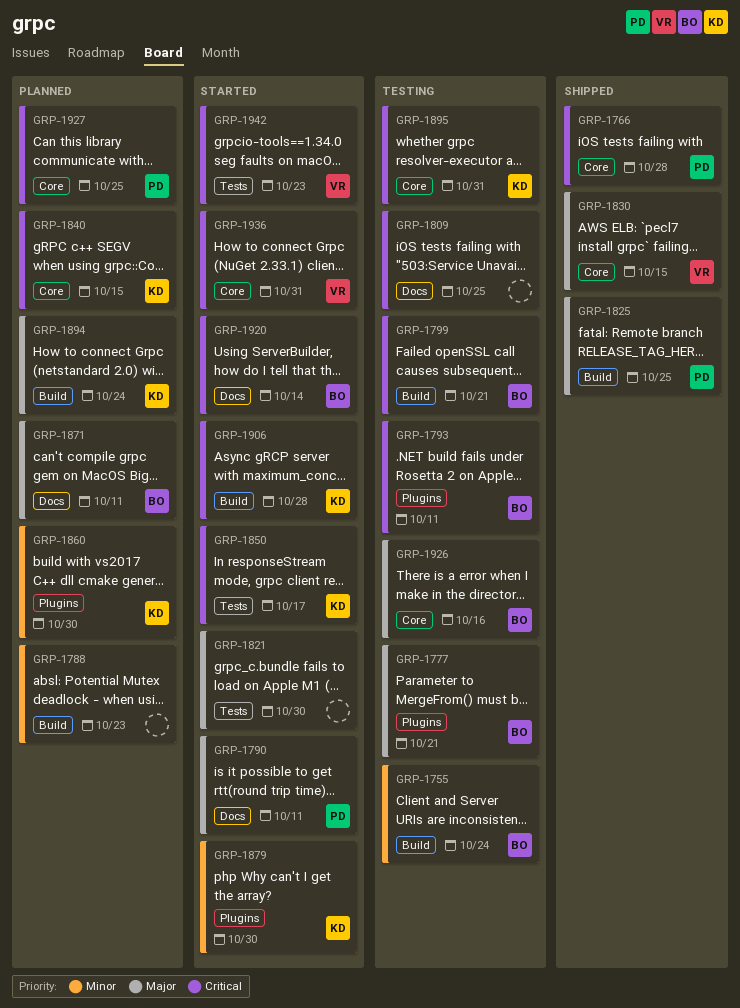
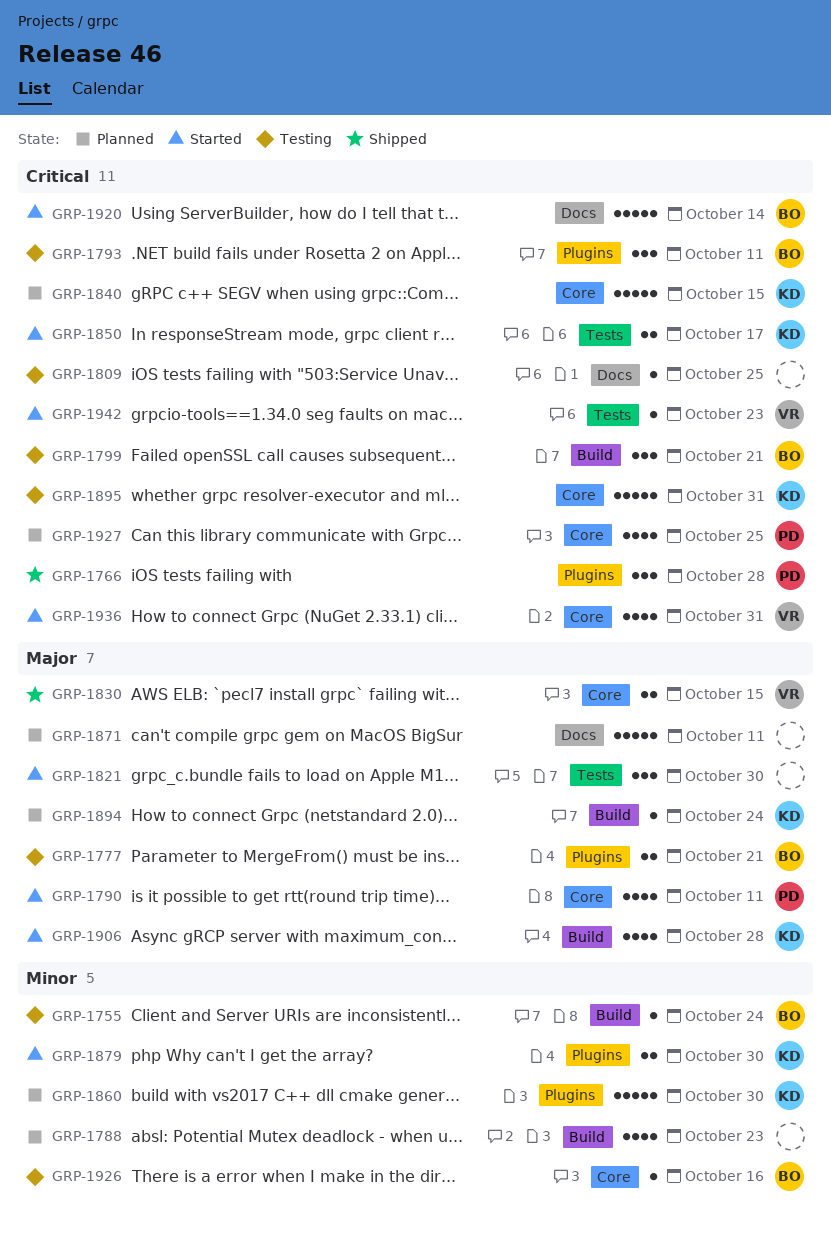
GRP-1766, label: Core -> Plugins
GRP-1790, label: Docs -> Core
GRP-1825: present -> none
GRP-1871, owner: BO -> none
GRP-1906, priority: Critical -> Major
GRP-1926, priority: Major -> Minor

